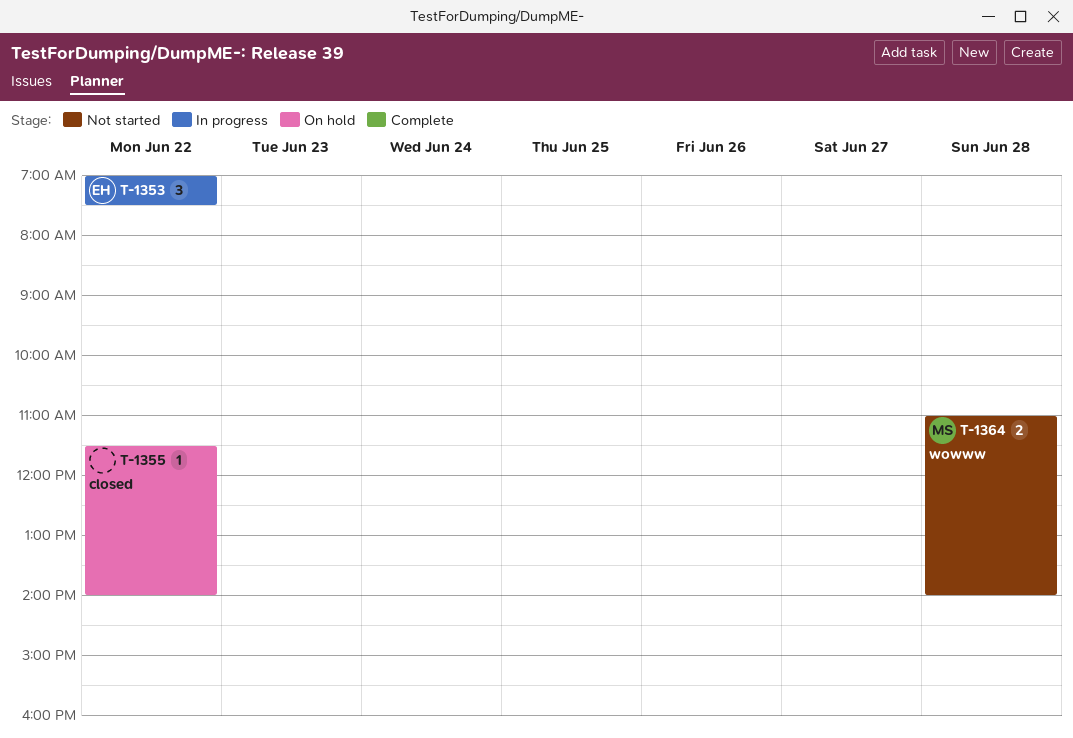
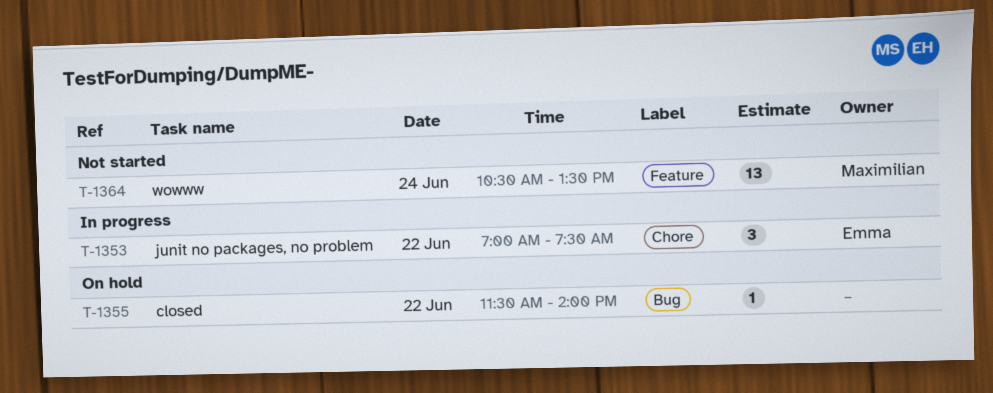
T-1364, estimate: 2 -> 13
T-1364, day: Jun 28 -> Jun 24
T-1364, begins: 11:00 -> 10:30
T-1364, ends: 14:00 -> 13:30

